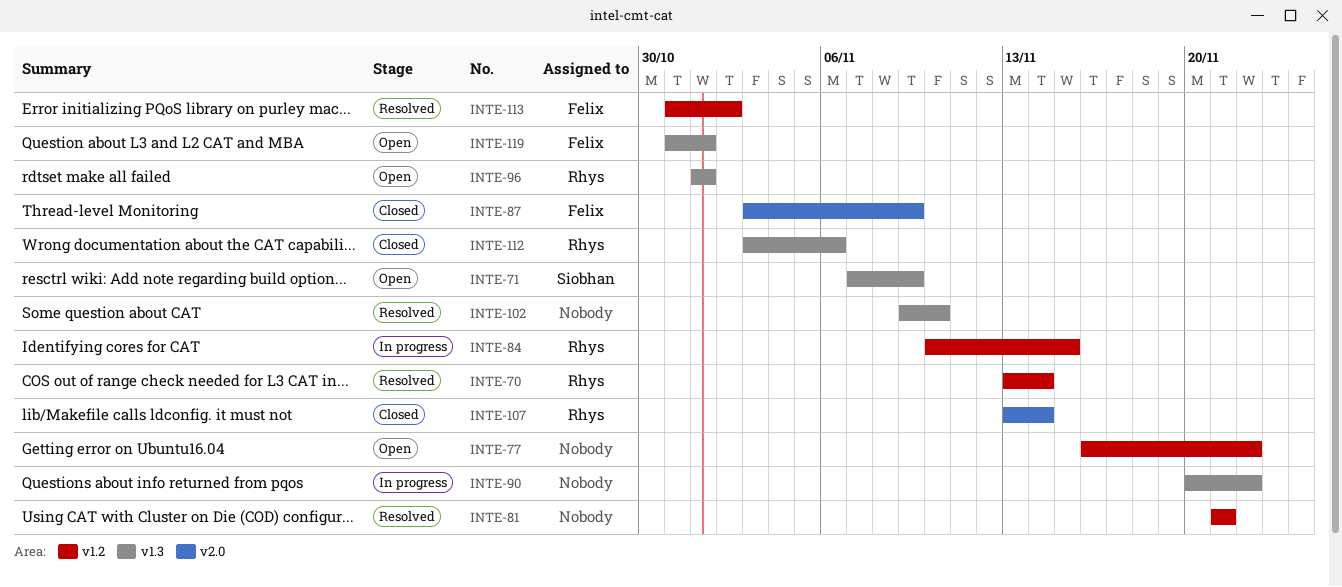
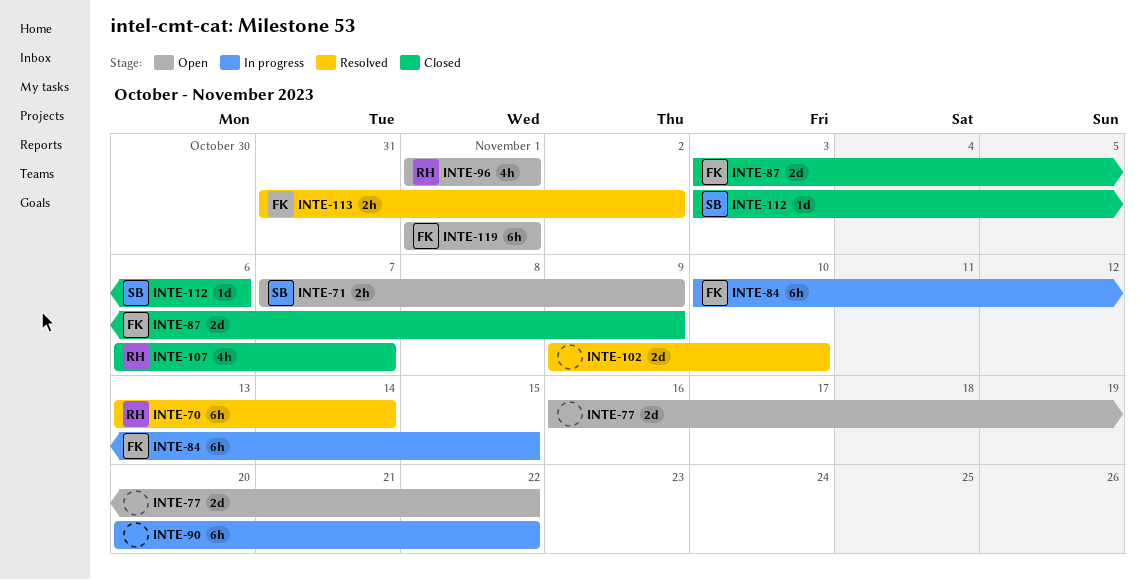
INTE-81: present -> none
INTE-84, owner: Rhys -> Felix
INTE-107, start: Nov 13 -> Nov 6
INTE-107, due: Nov 14 -> Nov 7
INTE-112, owner: Rhys -> Siobhan
INTE-119, start: Oct 31 -> Nov 1

